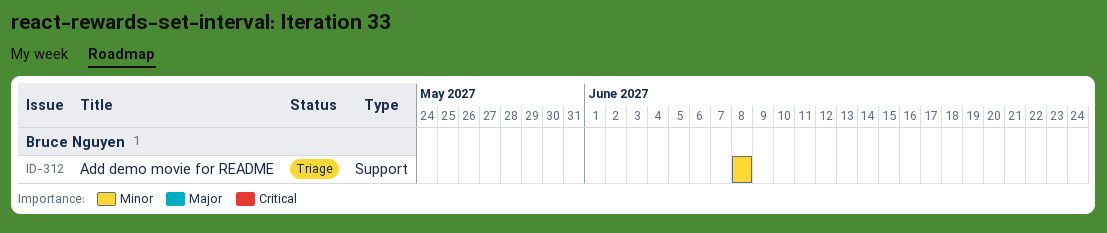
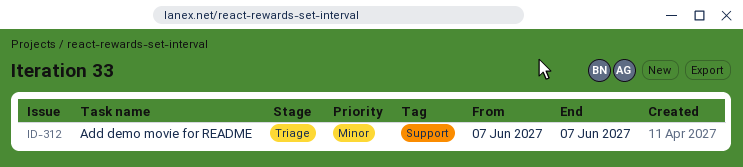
ID-312, start: Jun 8 -> Jun 7
ID-312, due: Jun 8 -> Jun 7

